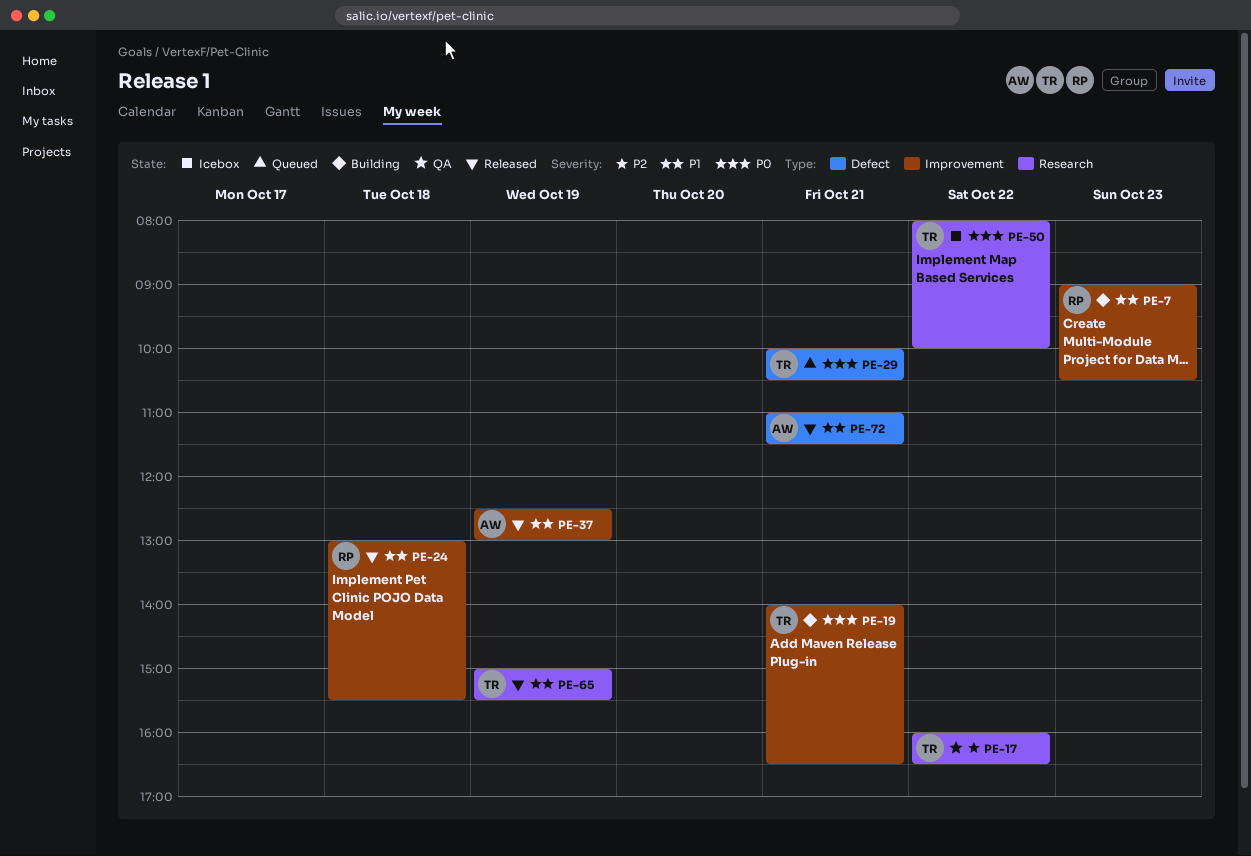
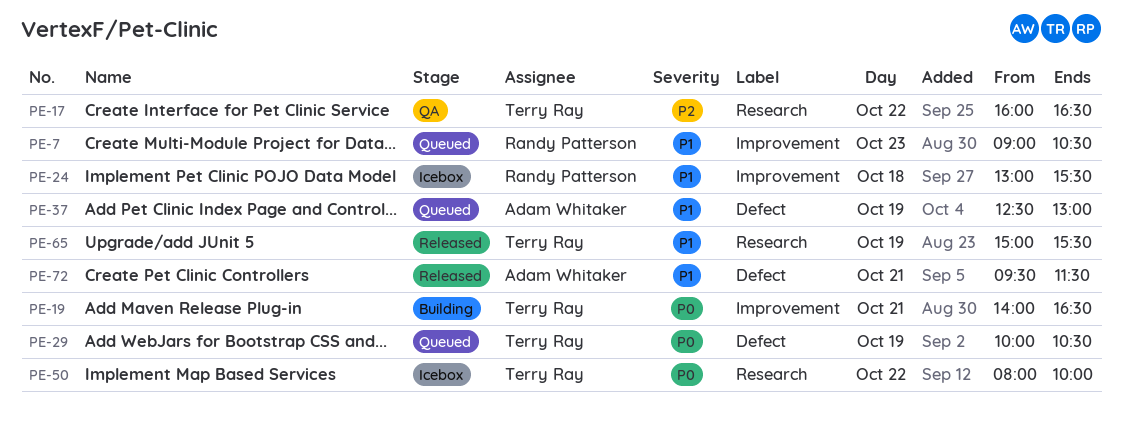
PE-7, status: Building -> Queued
PE-24, status: Released -> Icebox
PE-29, day: Oct 21 -> Oct 19
PE-37, status: Released -> Queued
PE-37, label: Improvement -> Defect
PE-72, begins: 11:00 -> 09:30

